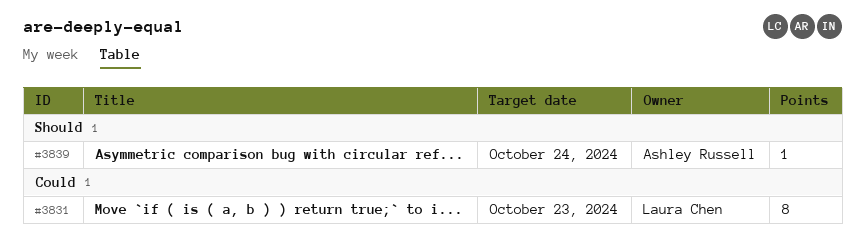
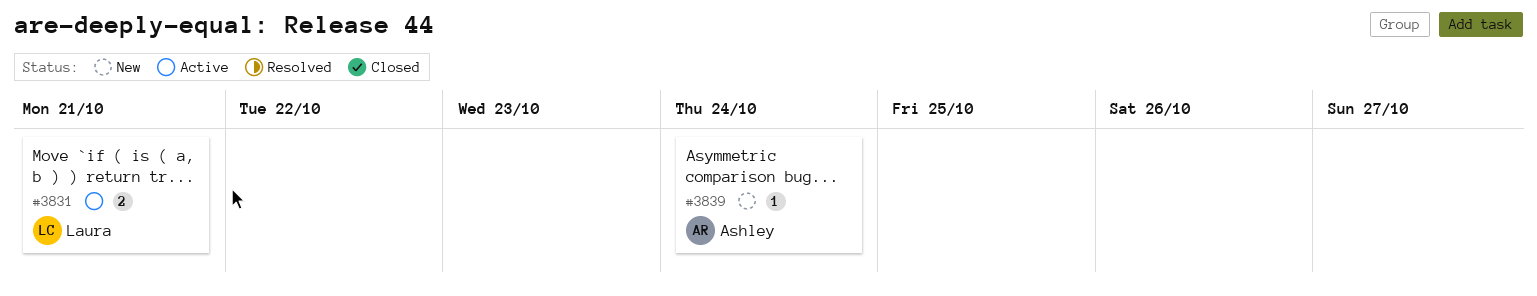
#3831, estimate: 8 -> 2
#3831, due: Oct 23 -> Oct 21

